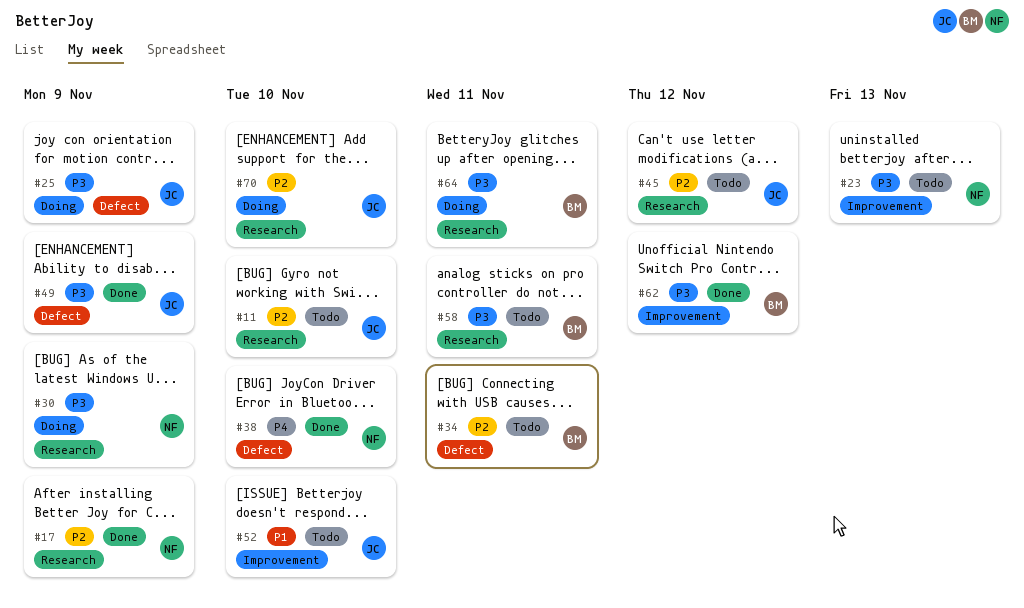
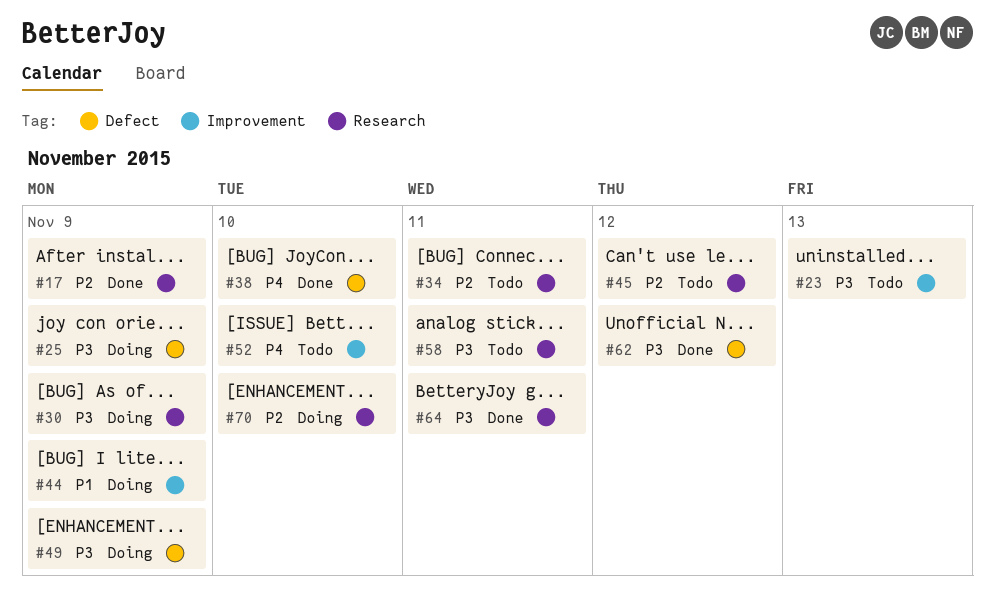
#11: present -> none
#34, label: Defect -> Research
#44: none -> present
#49, status: Done -> Doing
#52, priority: P1 -> P4
#62, label: Improvement -> Defect
#64, status: Doing -> Done

